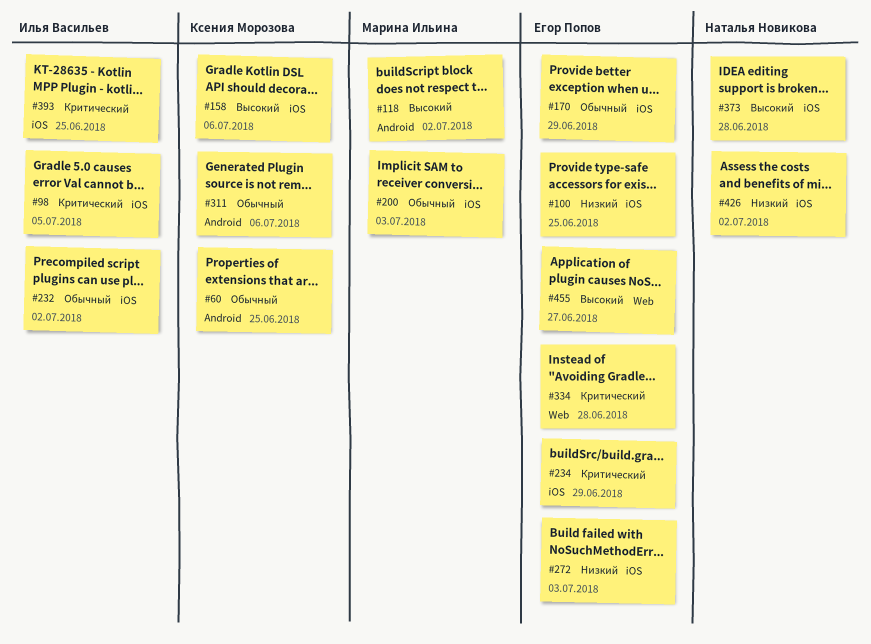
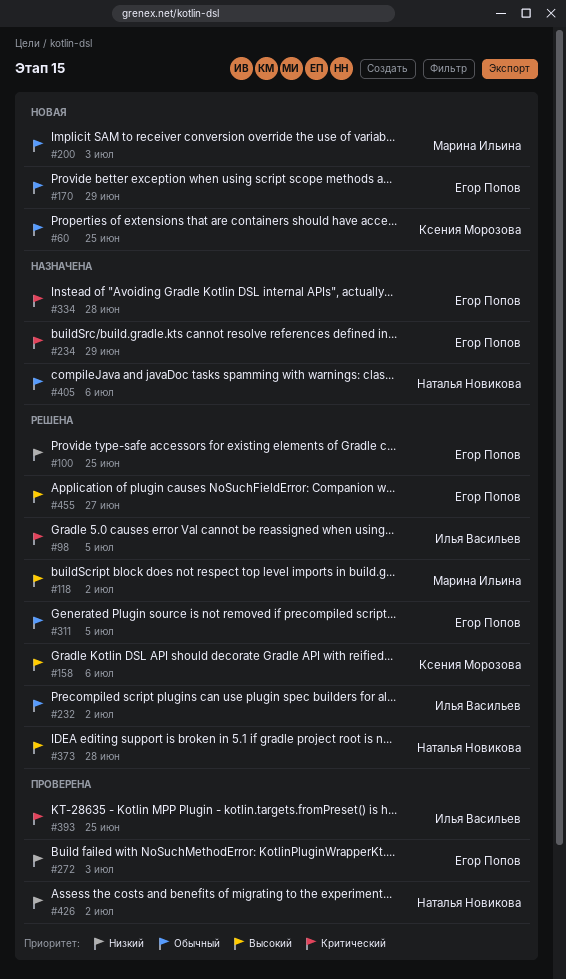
#311, owner: Ксения Морозова -> Егор Попов
#311, due: Jul 6 -> Jul 5
#405: none -> present

